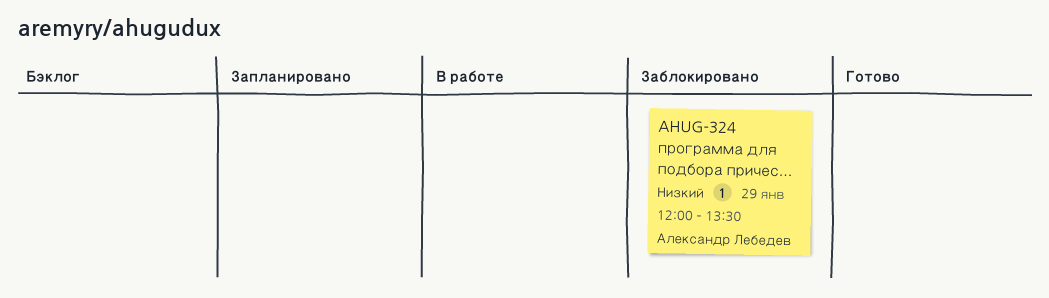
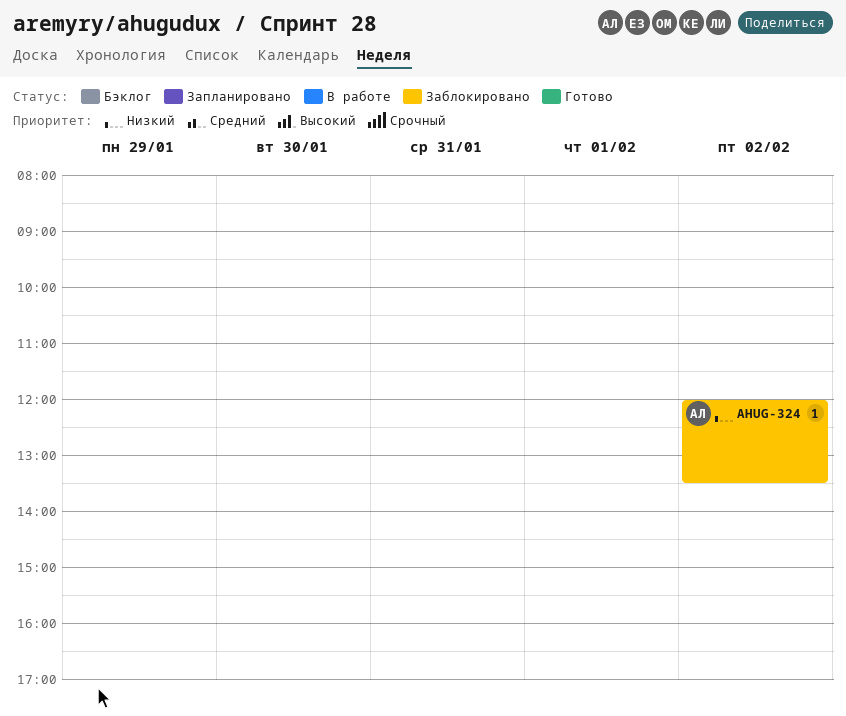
AHUG-324, day: Jan 29 -> Feb 2

